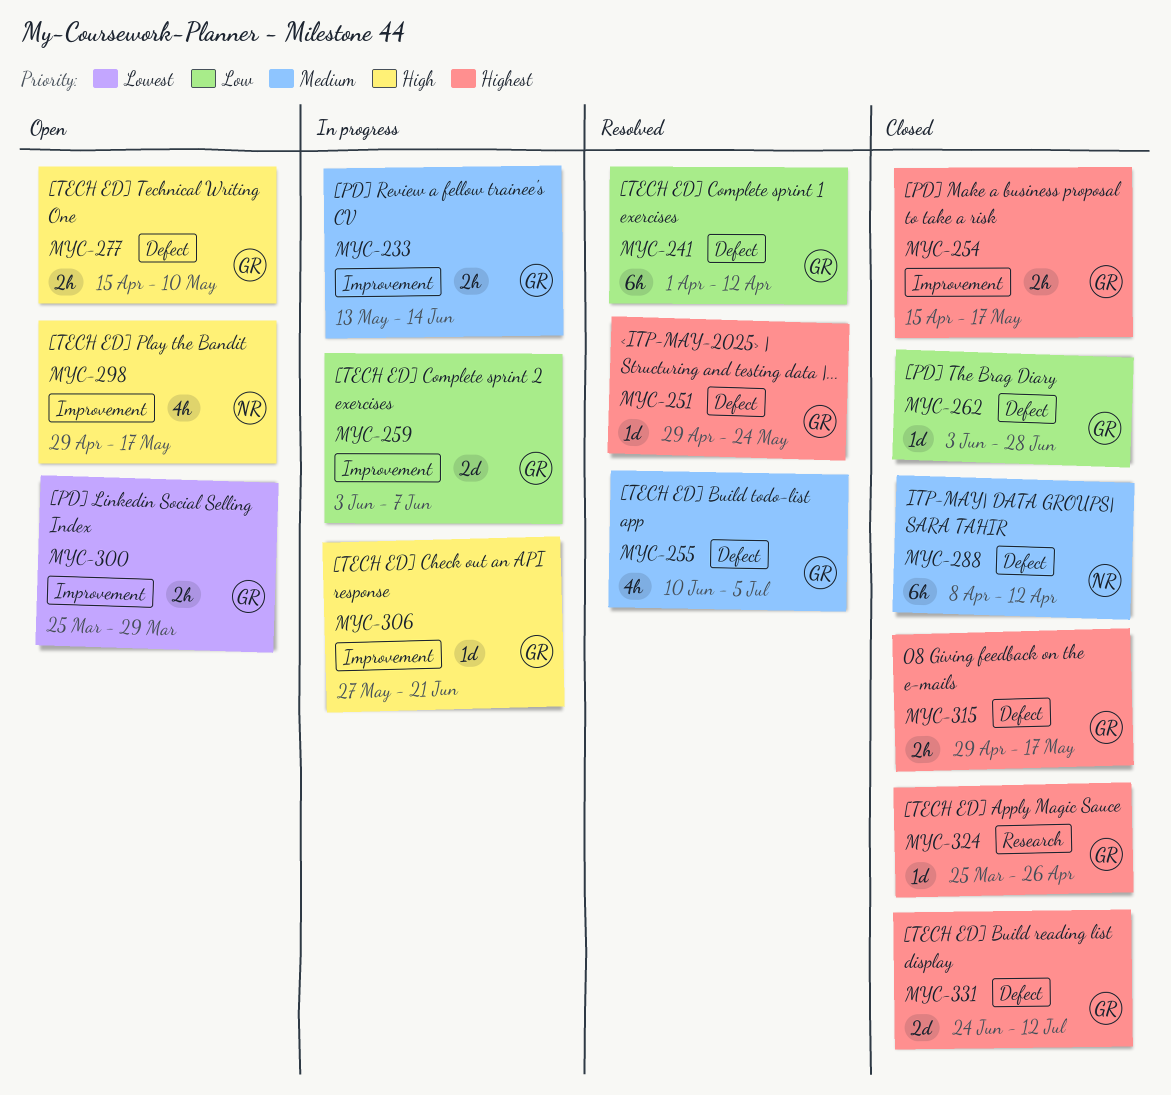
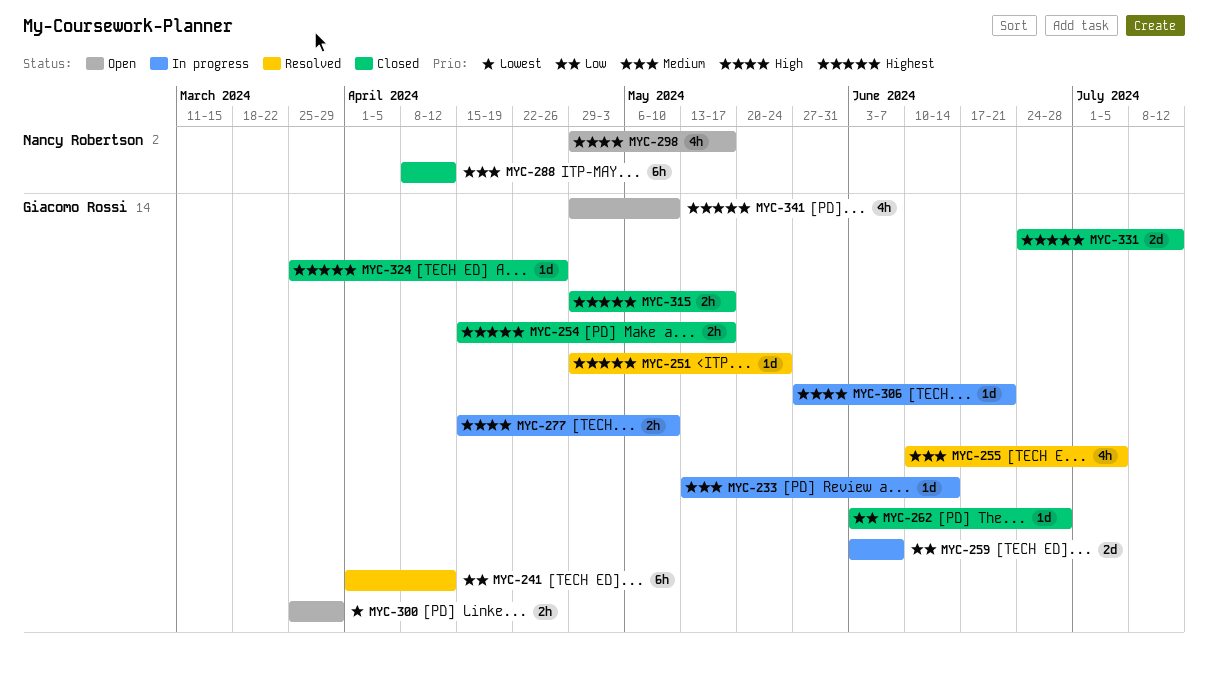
MYC-233, estimate: 2h -> 1d
MYC-277, status: Open -> In progress
MYC-341: none -> present

